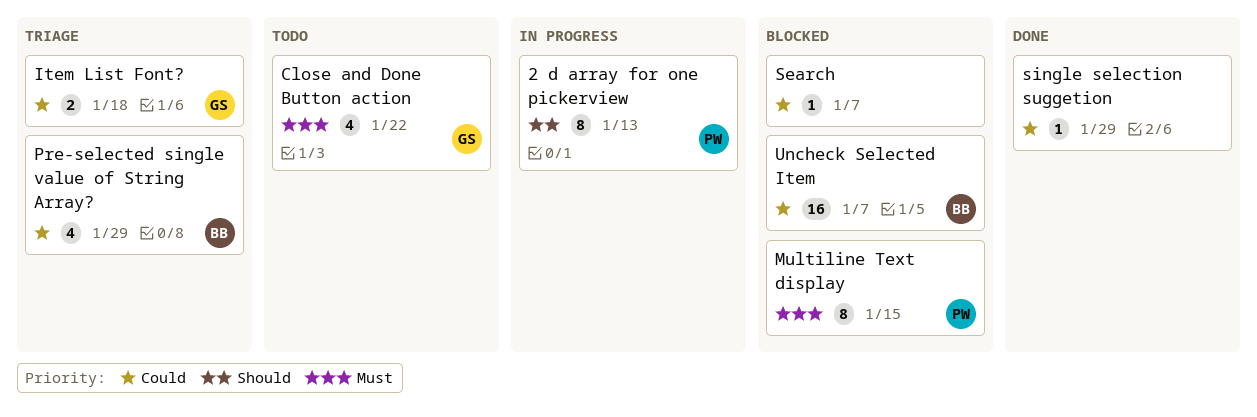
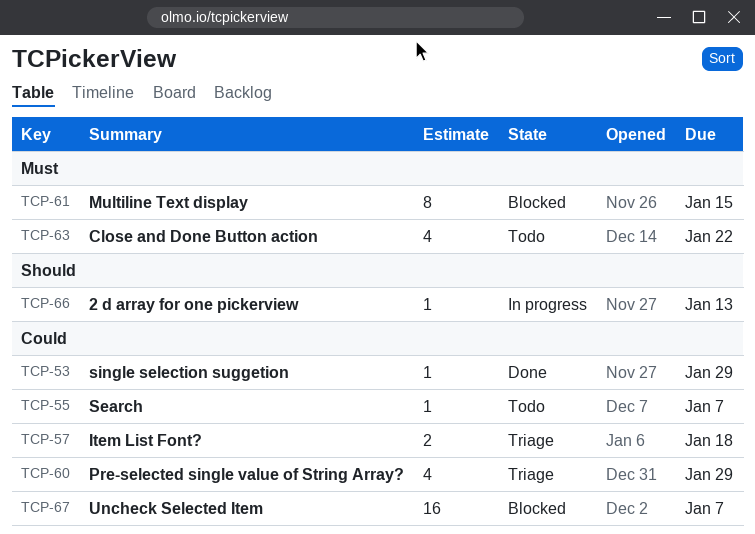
2 d array for one pickerview, estimate: 8 -> 1
Search, status: Blocked -> Todo

